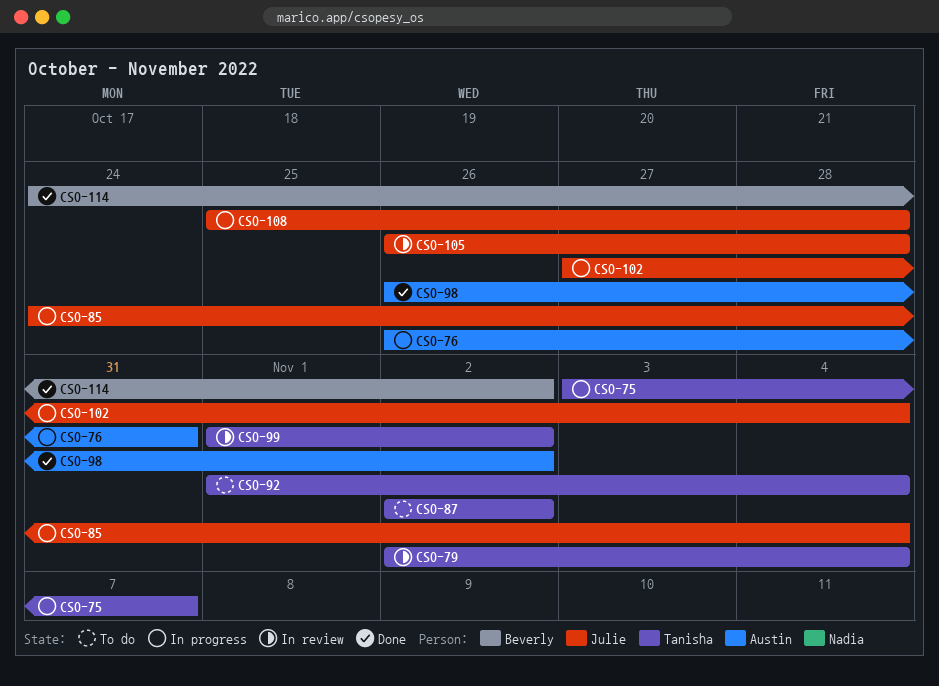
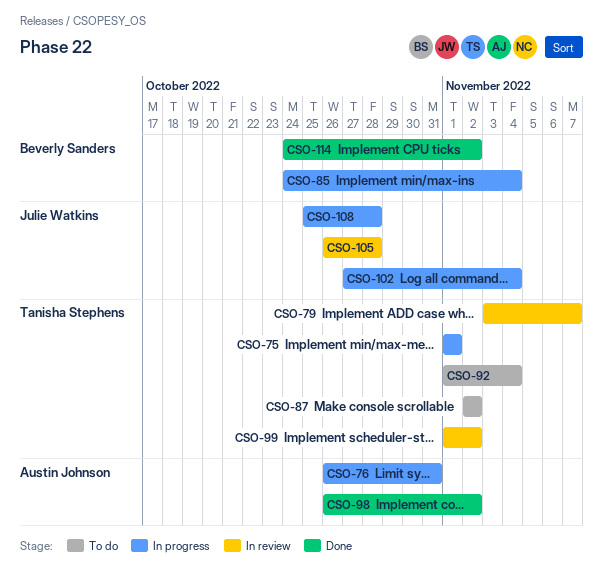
CSO-75, start: Nov 3 -> Nov 1
CSO-75, due: Nov 7 -> Nov 1
CSO-79, start: Nov 2 -> Nov 3
CSO-79, due: Nov 4 -> Nov 7
CSO-85, owner: Julie Watkins -> Beverly Sanders

